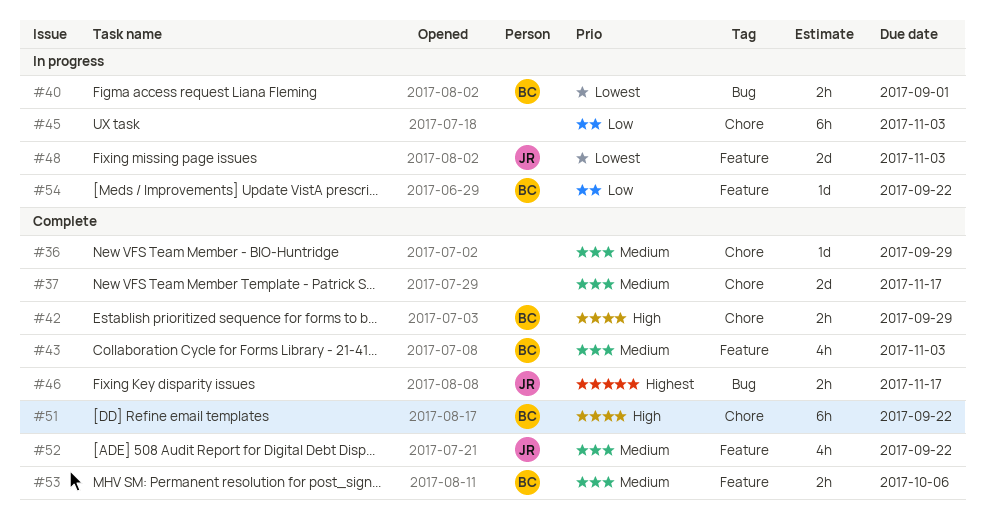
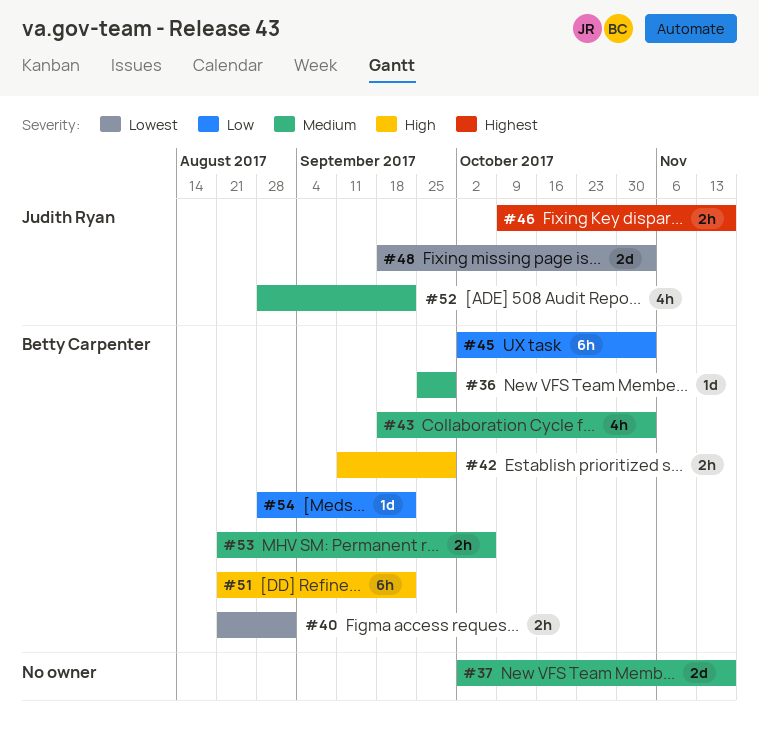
#36, owner: none -> Betty Carpenter
#45, owner: none -> Betty Carpenter

